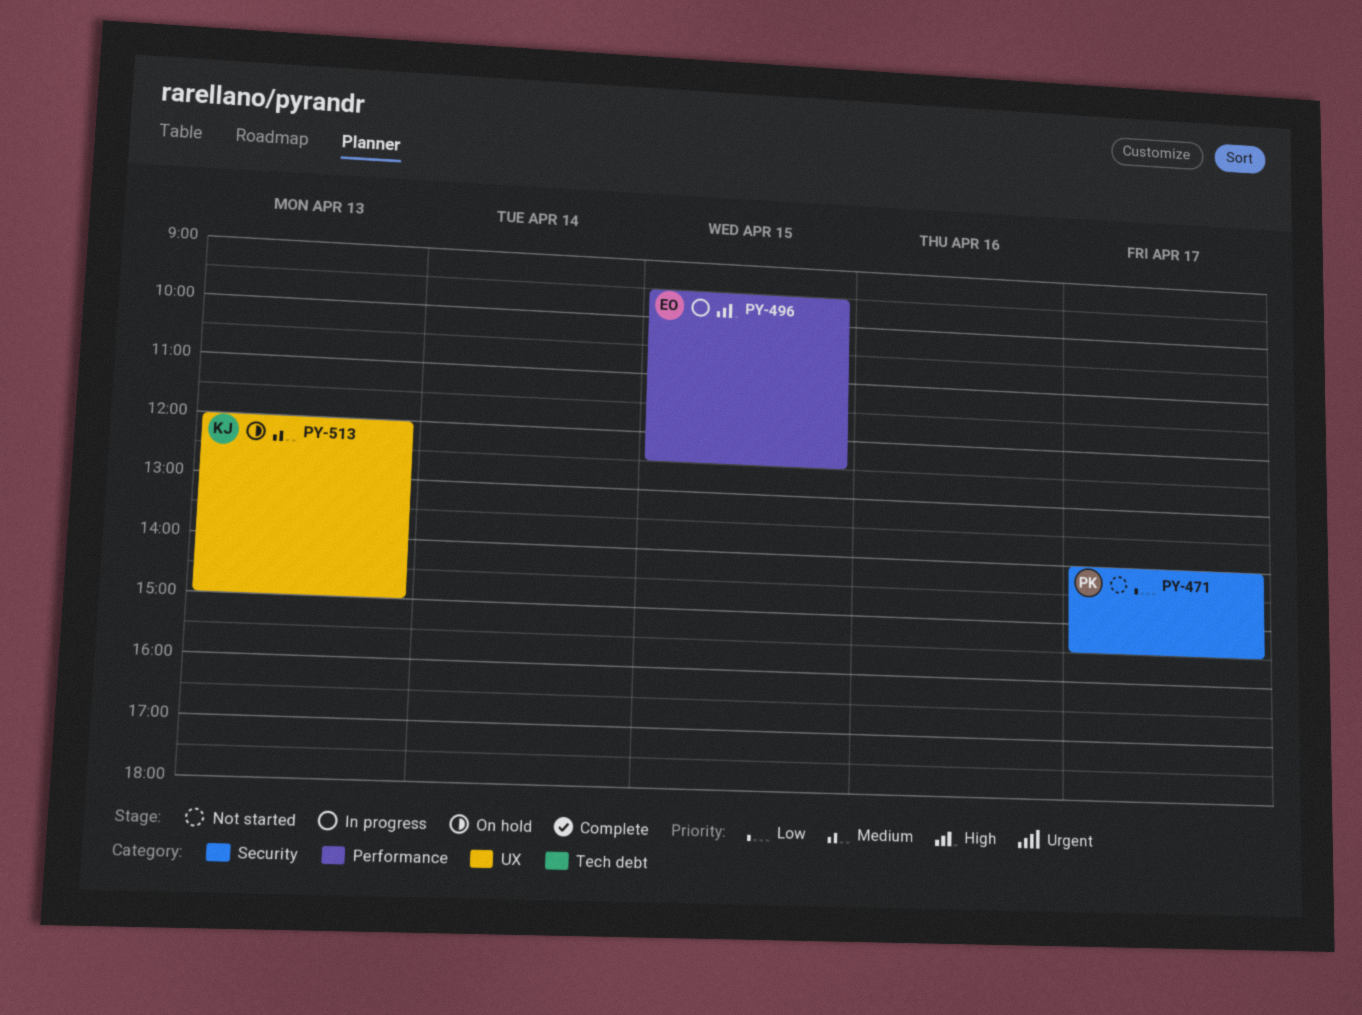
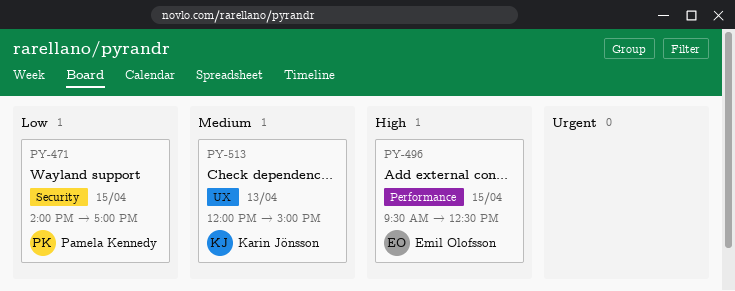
PY-471, day: Apr 17 -> Apr 15
PY-471, ends: 15:30 -> 17:00

